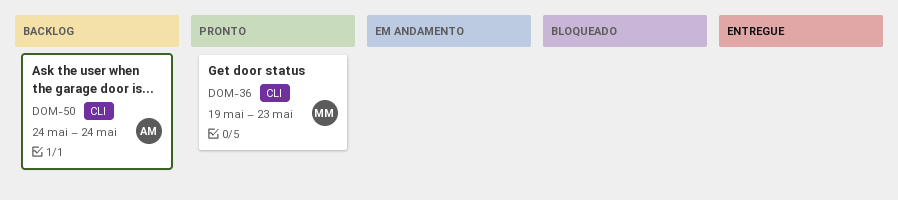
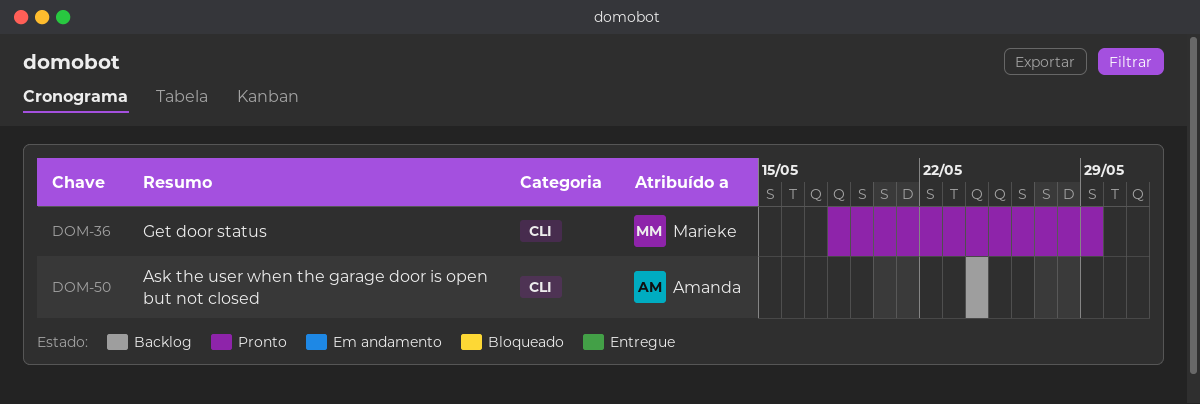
DOM-36, start: May 19 -> May 18
DOM-36, due: May 23 -> May 29

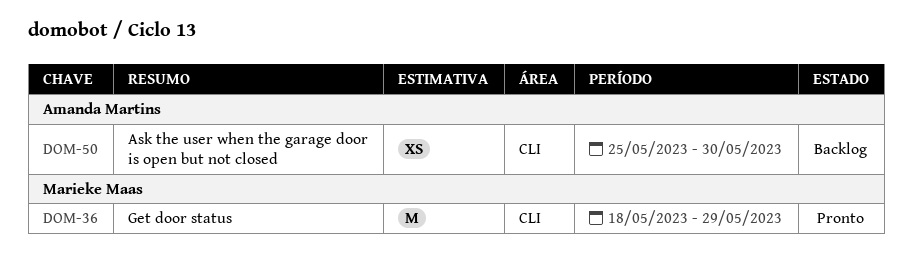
DOM-50, start: May 24 -> May 25
DOM-50, due: May 24 -> May 30

